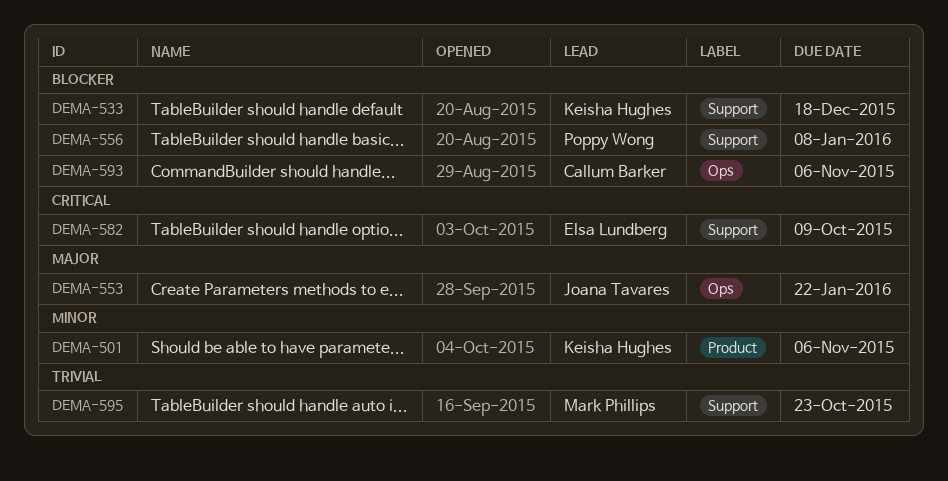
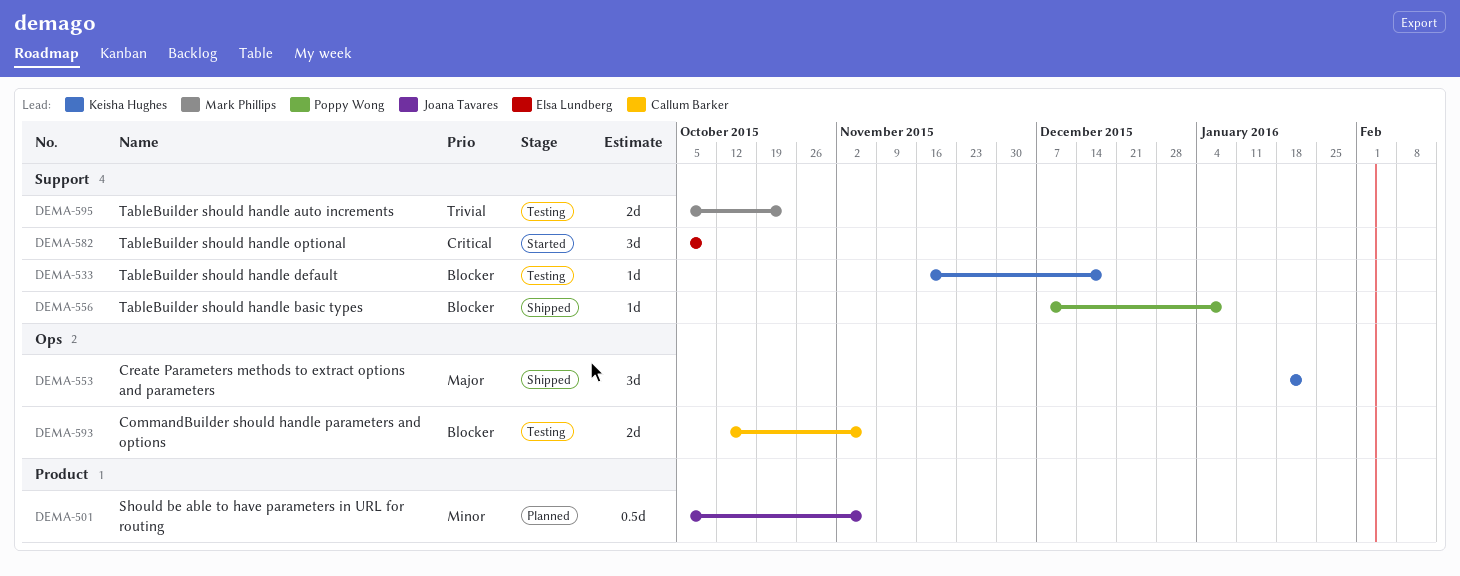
DEMA-501, owner: Keisha Hughes -> Joana Tavares
DEMA-553, owner: Joana Tavares -> Keisha Hughes

